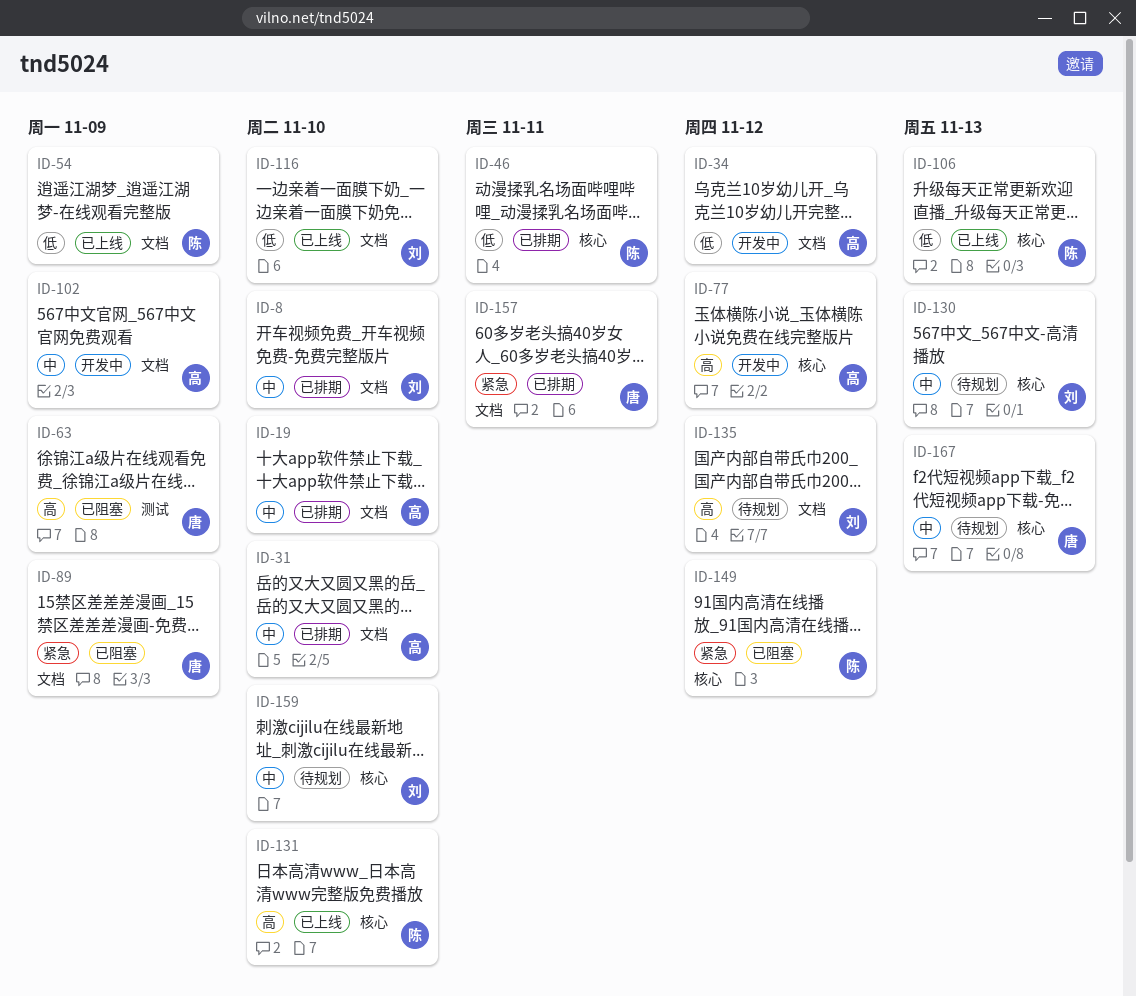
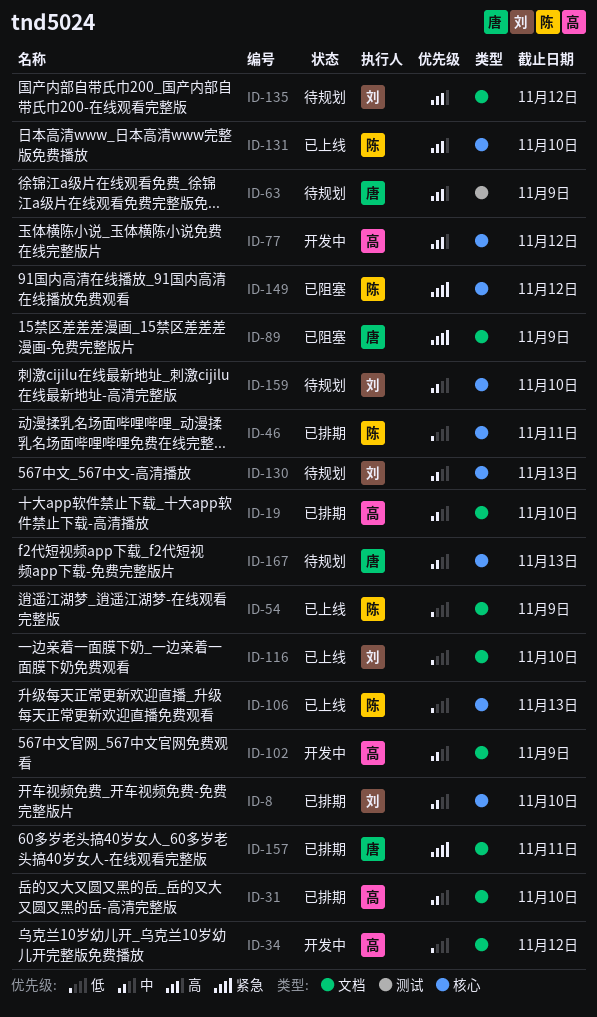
ID-8, label: 文档 -> 核心
ID-63, status: 已阻塞 -> 待规划

